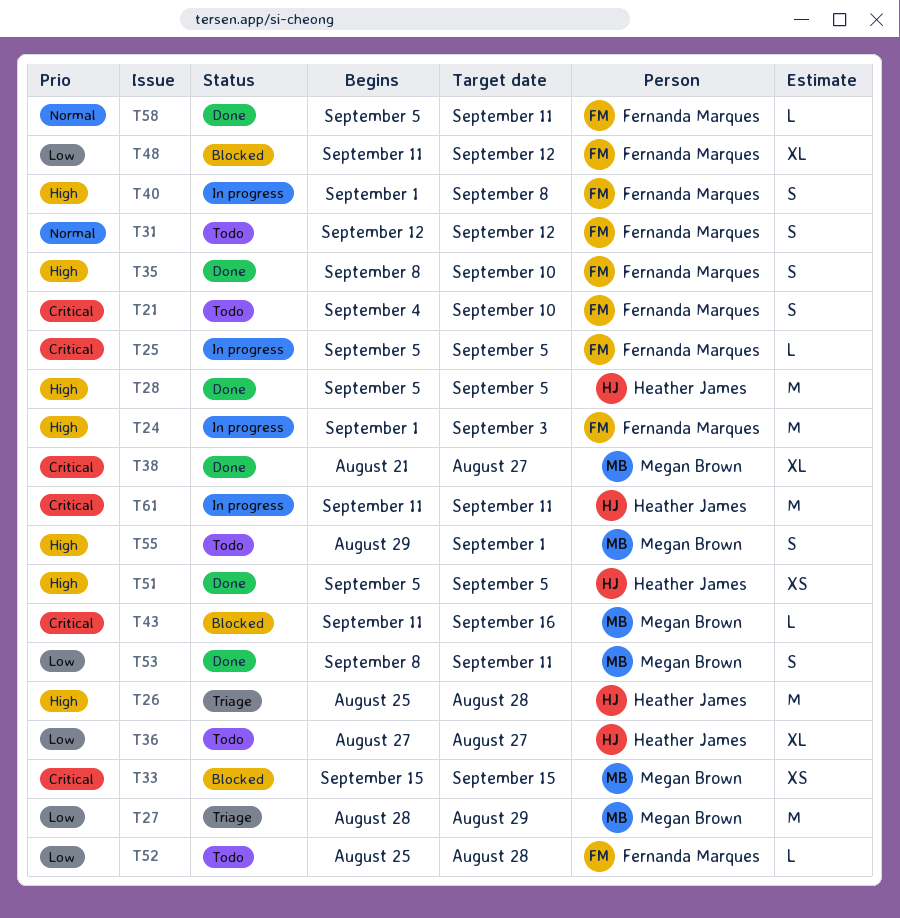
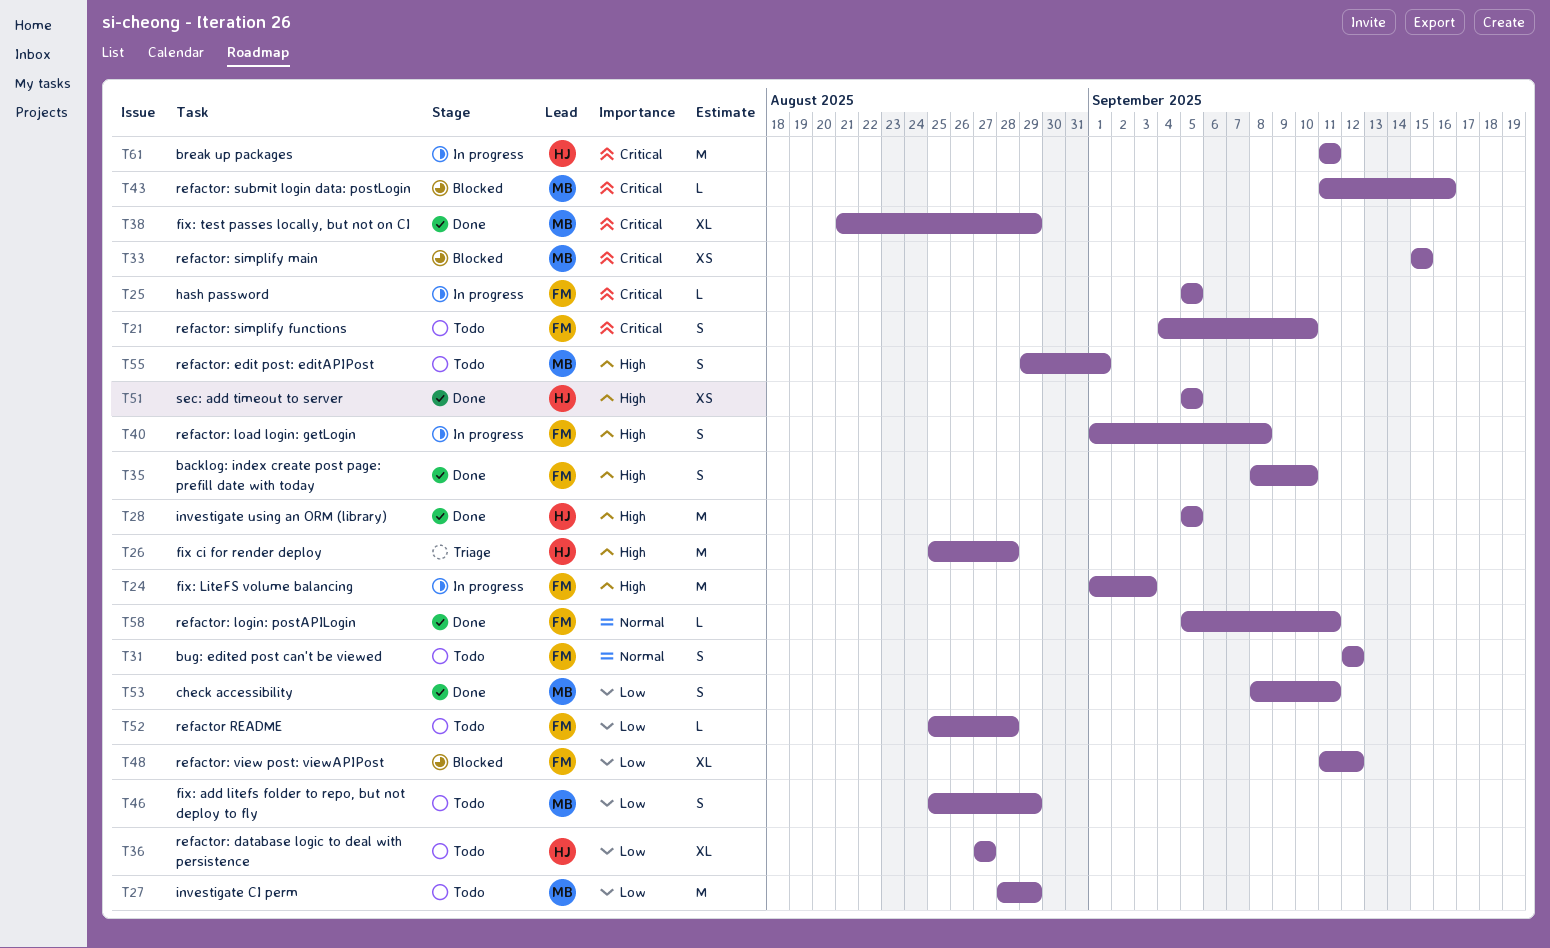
T27, status: Triage -> Todo
T38, due: Aug 27 -> Aug 29
T46: none -> present

